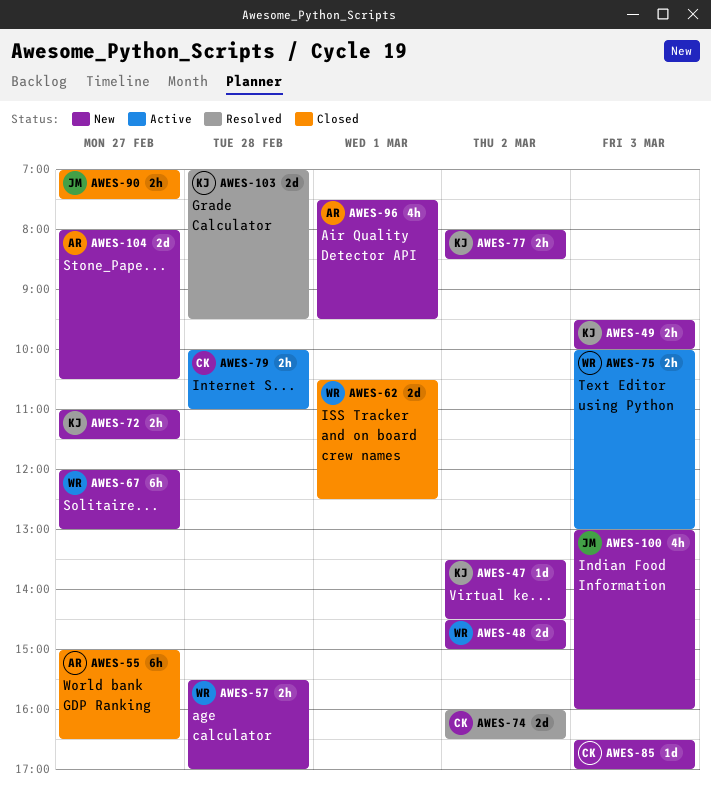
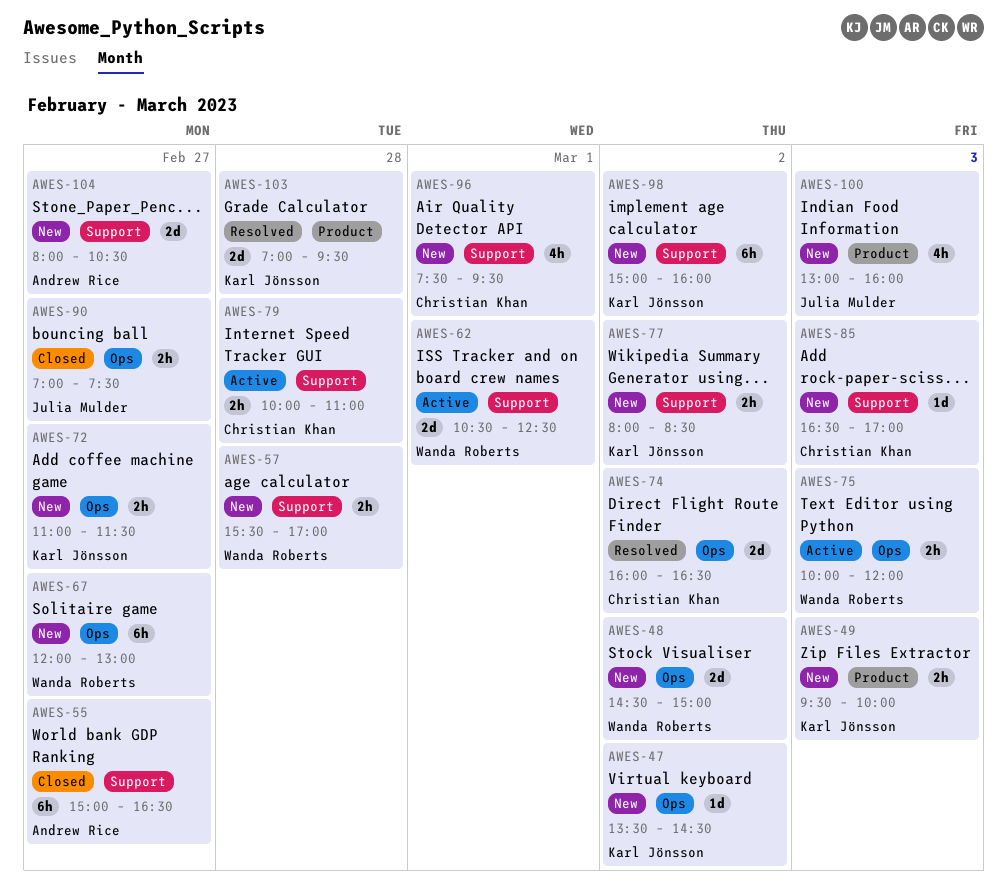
AWES-62, status: Closed -> Active
AWES-75, ends: 13:00 -> 12:00
AWES-96, owner: Andrew Rice -> Christian Khan
AWES-98: none -> present

